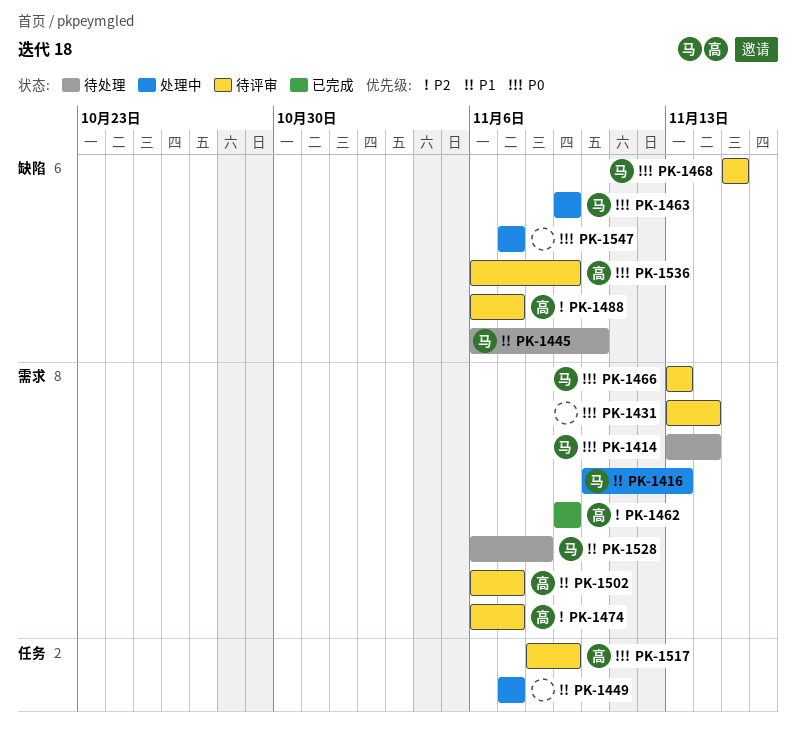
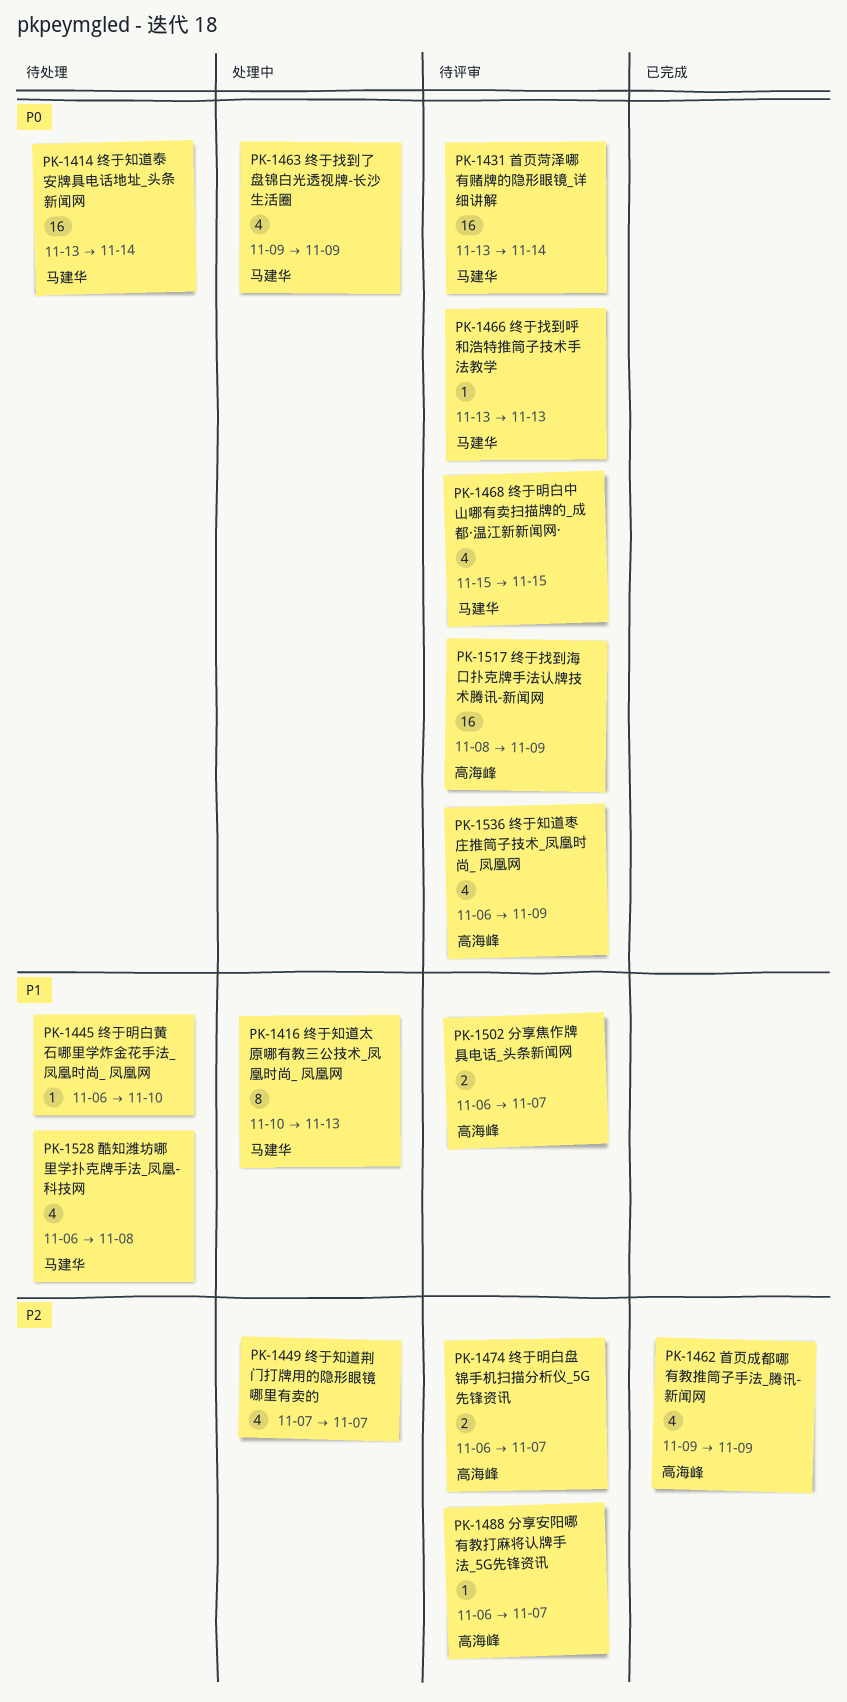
PK-1431, owner: none -> 马建华
PK-1445, owner: 马建华 -> none
PK-1449, priority: P1 -> P2
PK-1547: present -> none

